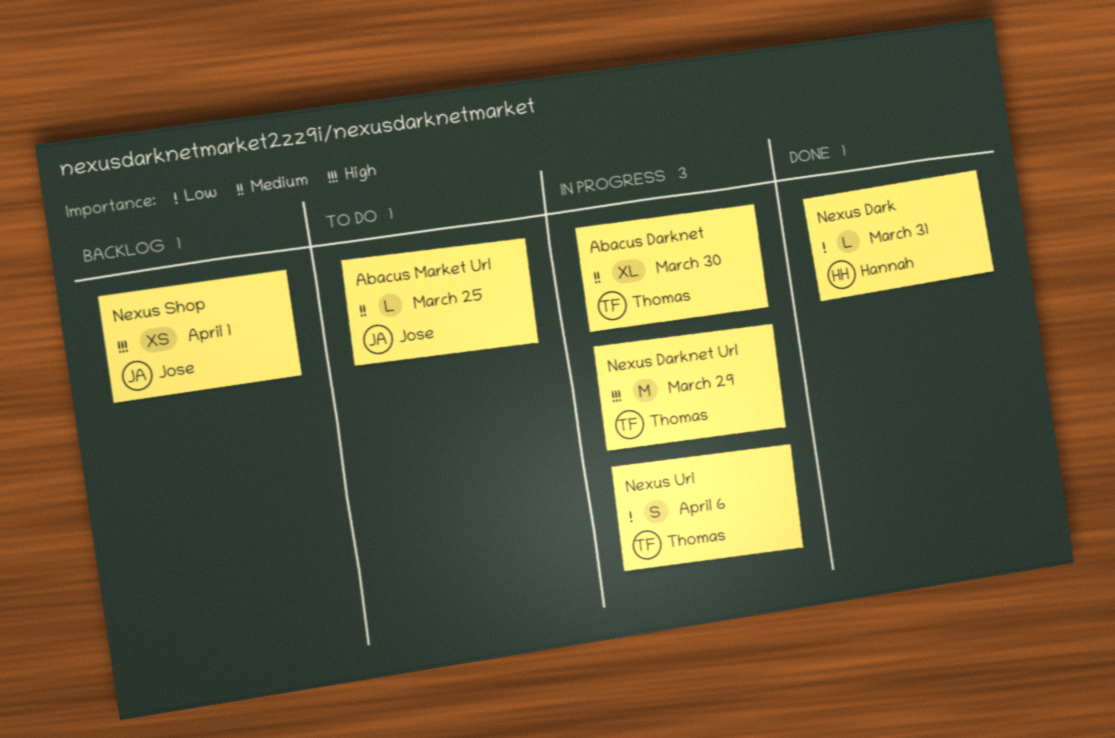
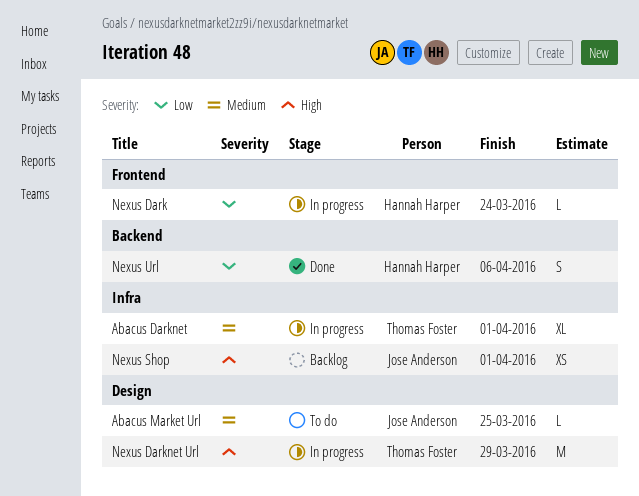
Abacus Darknet, due: Mar 30 -> Apr 1
Nexus Dark, status: Done -> In progress
Nexus Dark, due: Mar 31 -> Mar 24
Nexus Url, status: In progress -> Done
Nexus Url, owner: Thomas Foster -> Hannah Harper

